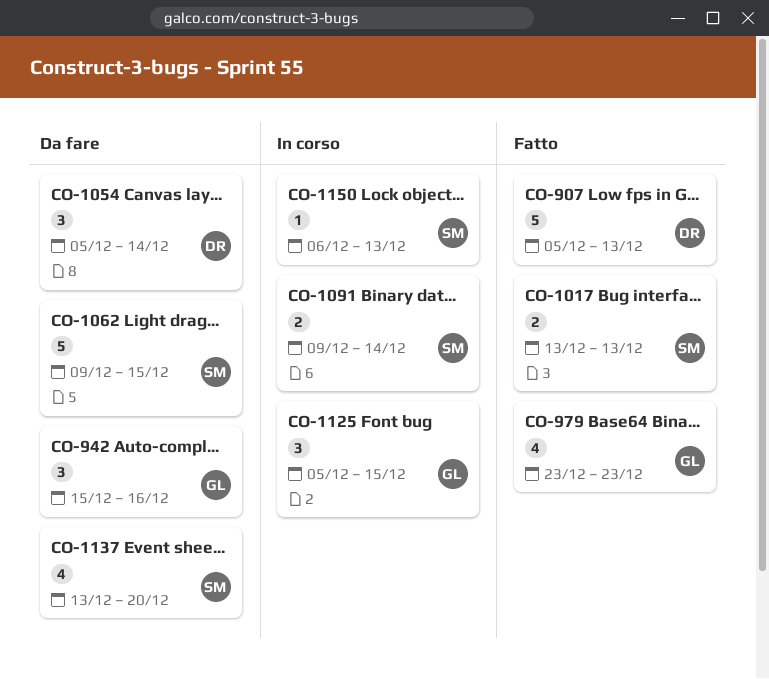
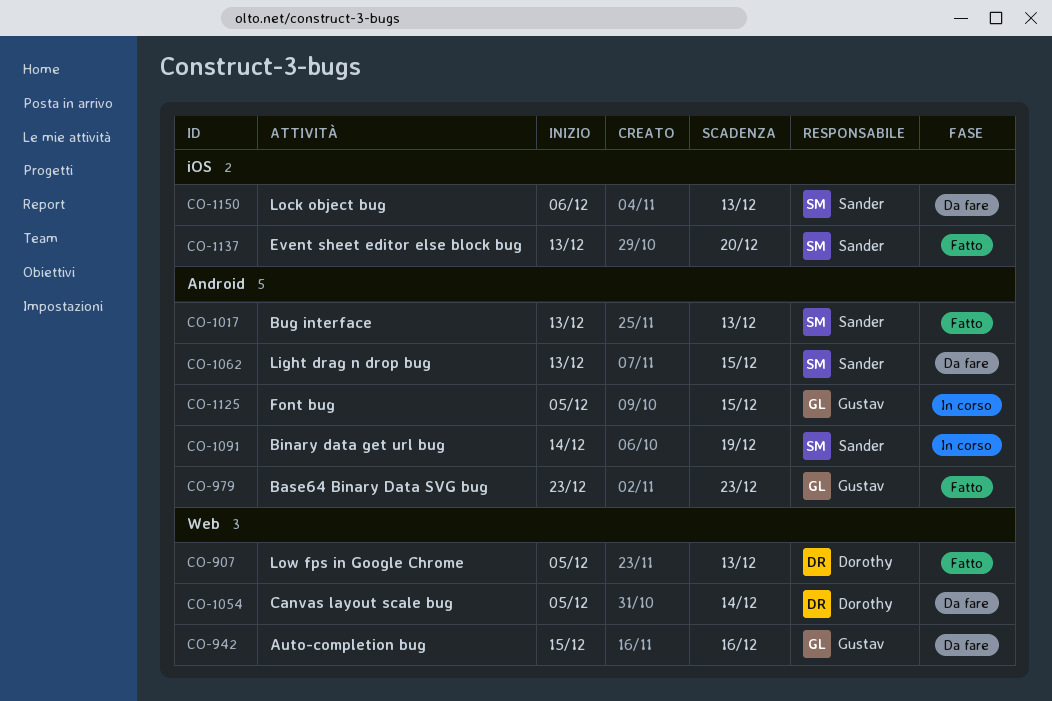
CO-1062, start: Dec 9 -> Dec 13
CO-1091, start: Dec 9 -> Dec 14
CO-1091, due: Dec 14 -> Dec 19
CO-1137, status: Da fare -> Fatto
CO-1150, status: In corso -> Da fare

